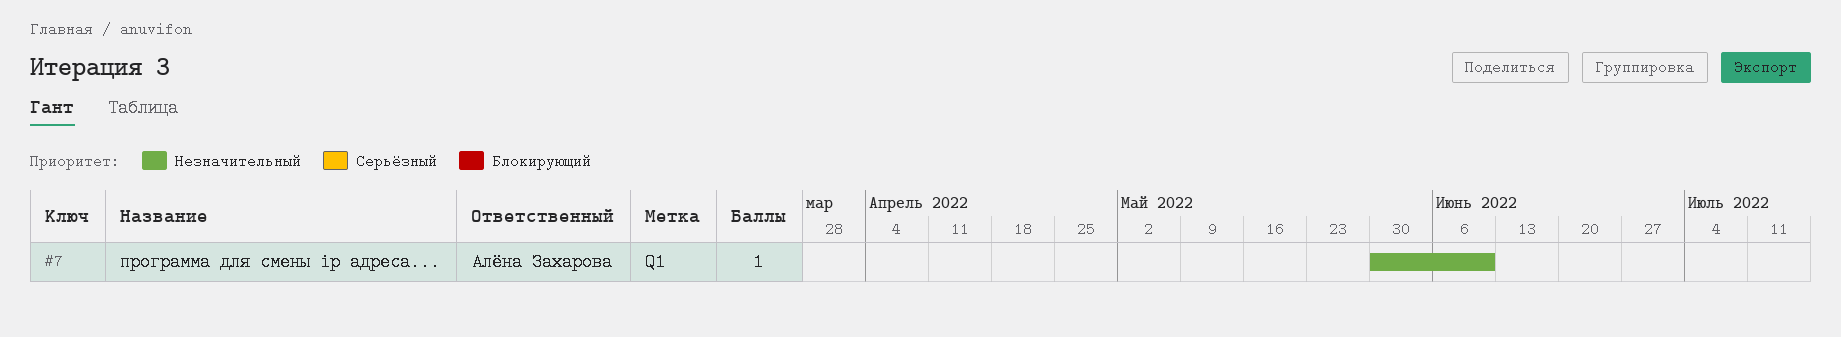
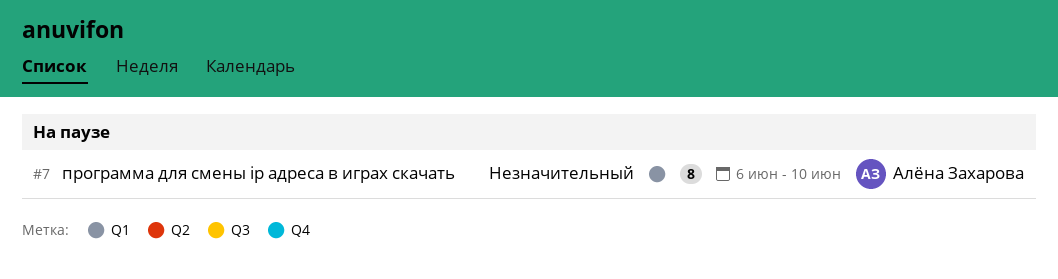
#7, estimate: 1 -> 8
#7, start: May 30 -> Jun 6

